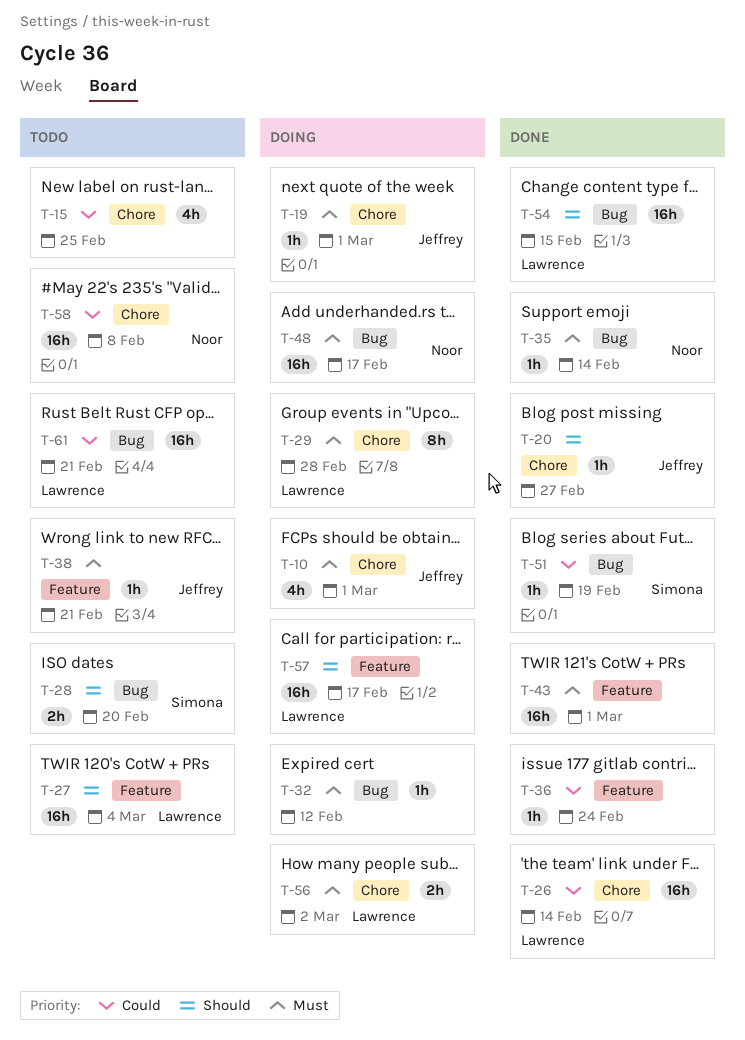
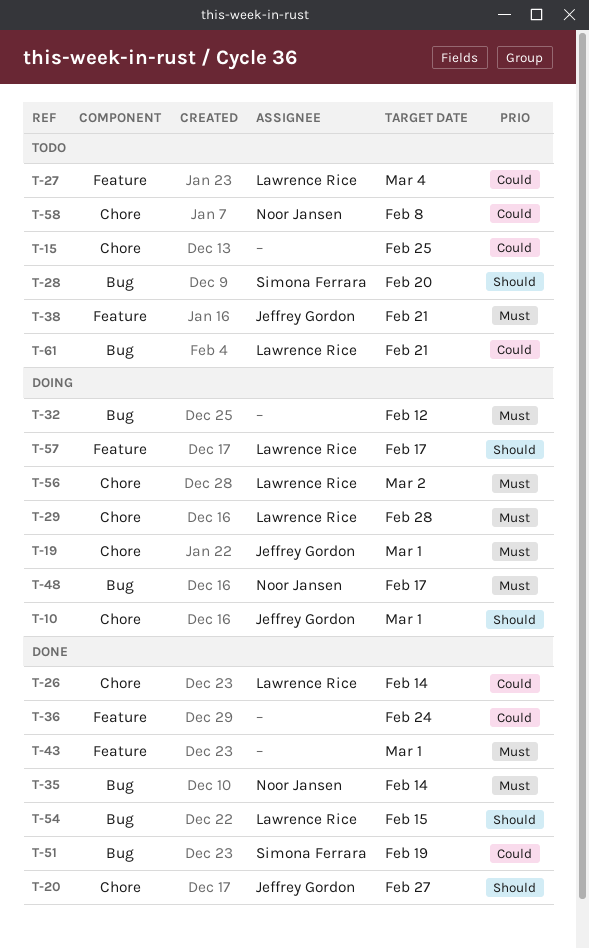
T-10, priority: Must -> Should
T-27, priority: Should -> Could

